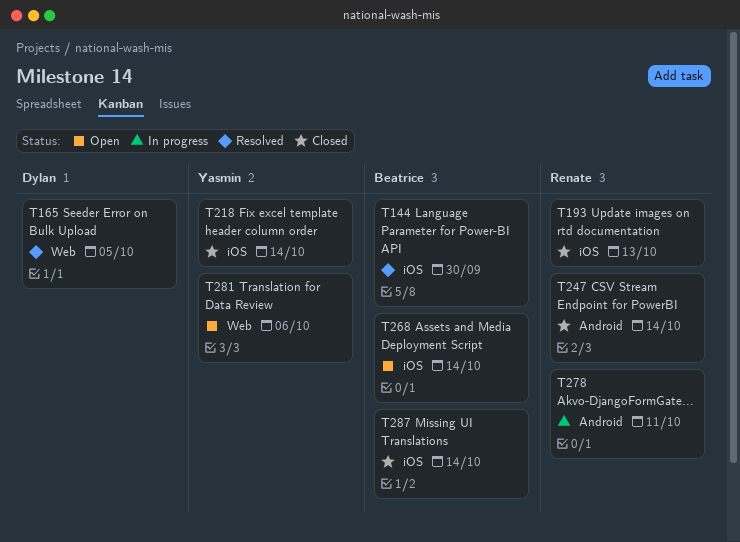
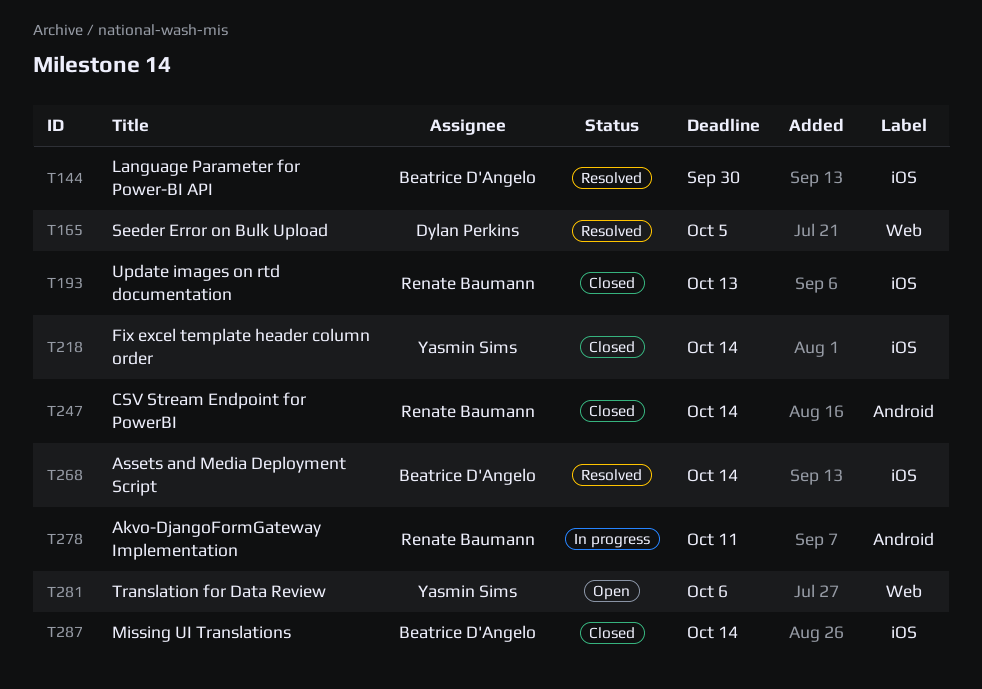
T268, status: Open -> Resolved

